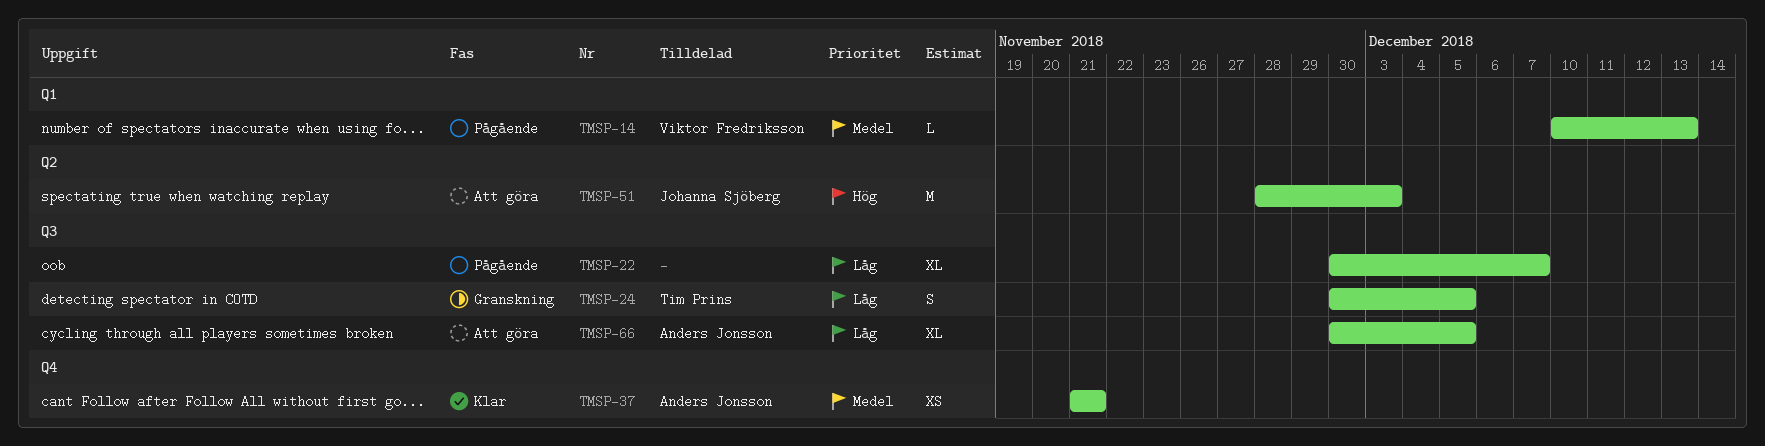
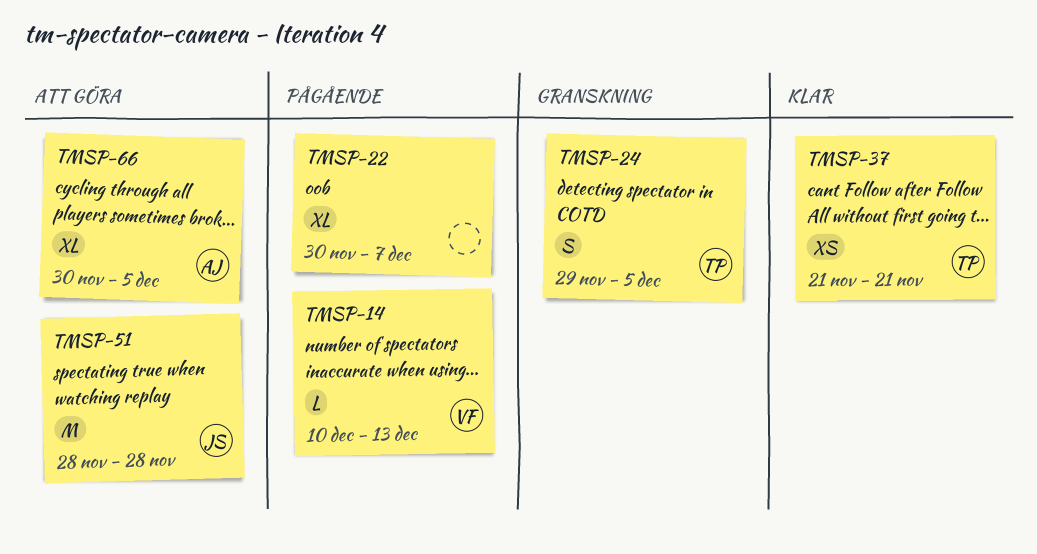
TMSP-24, start: Nov 30 -> Nov 29
TMSP-37, owner: Anders Jonsson -> Tim Prins
TMSP-51, due: Dec 3 -> Nov 28

